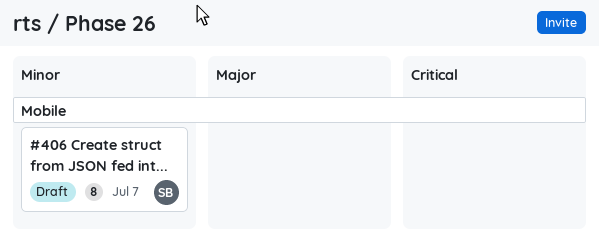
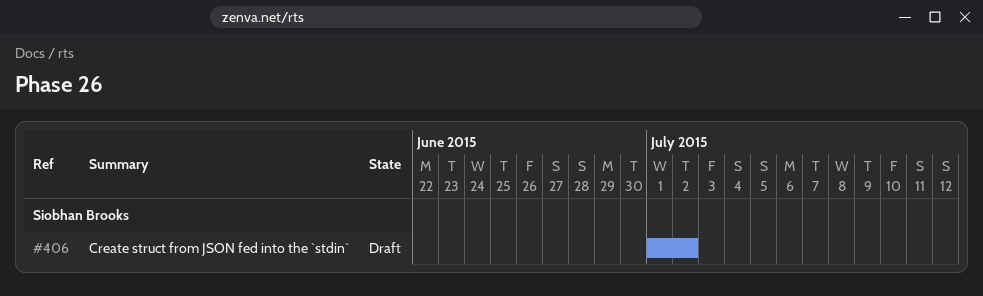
#406, due: Jul 7 -> Jul 2

